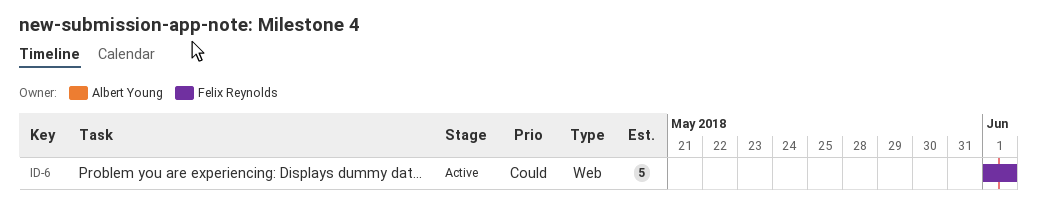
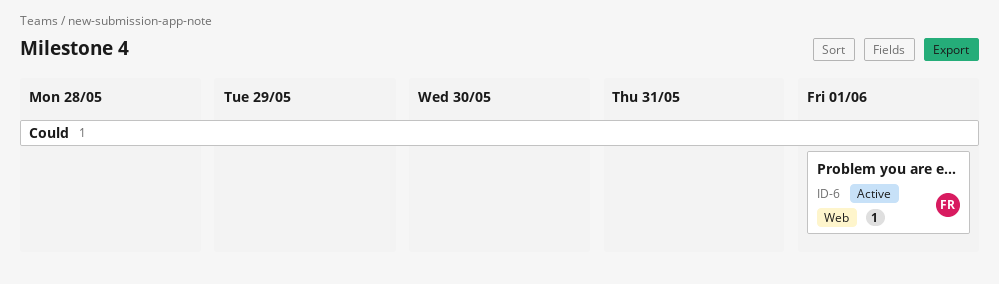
ID-6, estimate: 5 -> 1

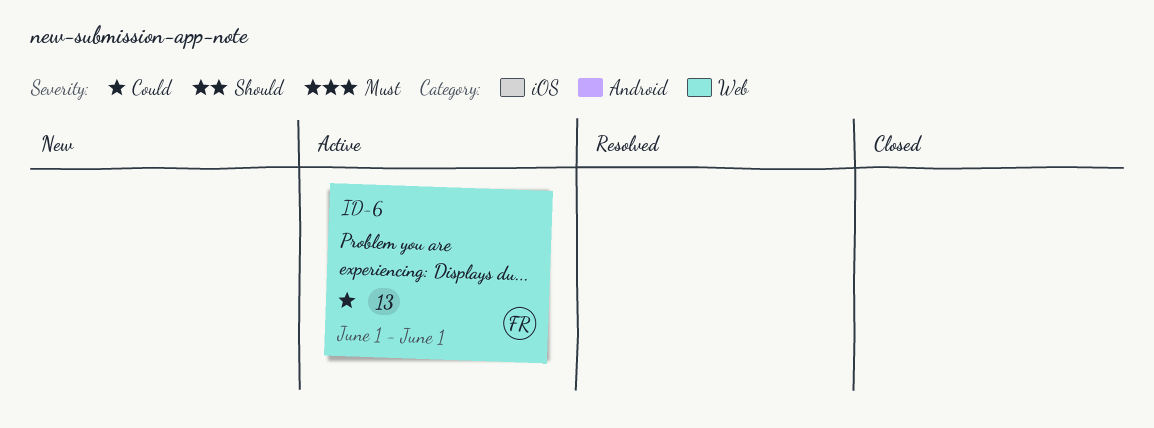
ID-6, estimate: 1 -> 13

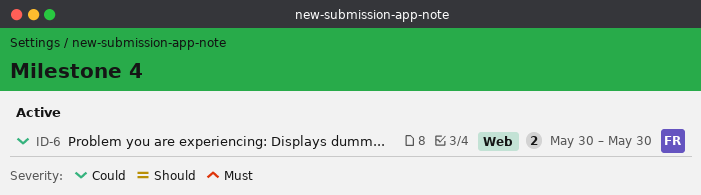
ID-6, estimate: 13 -> 2
ID-6, start: Jun 1 -> May 30
ID-6, due: Jun 1 -> May 30

